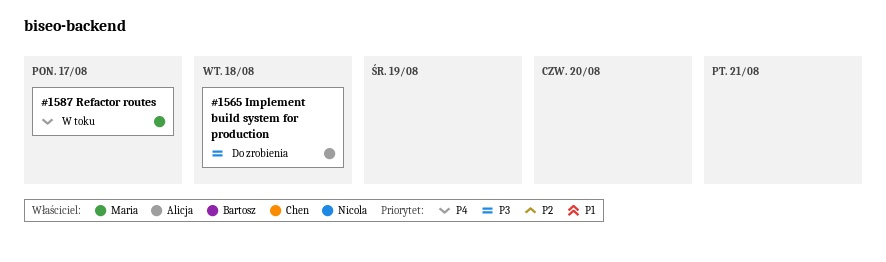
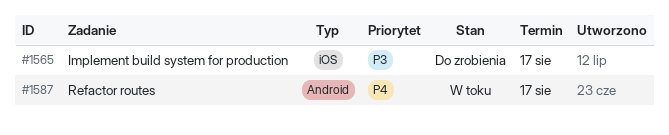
#1565, due: Aug 18 -> Aug 17

